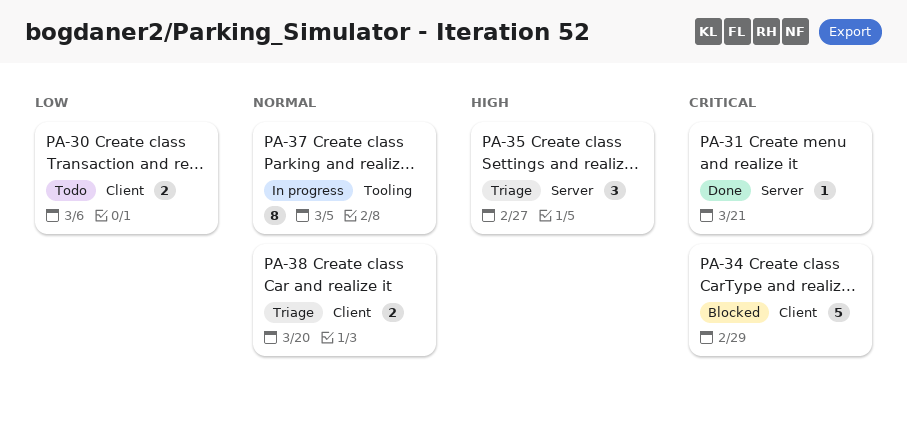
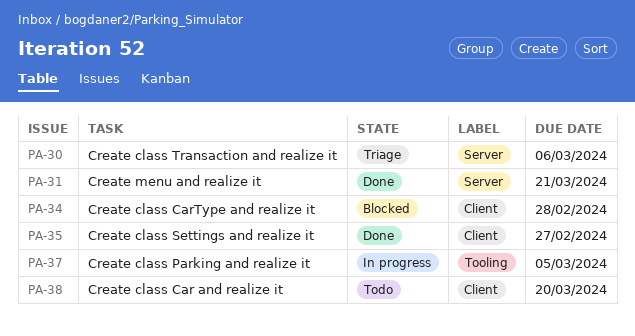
PA-30, status: Todo -> Triage
PA-30, label: Client -> Server
PA-34, due: Feb 29 -> Feb 28
PA-35, status: Triage -> Done
PA-35, label: Server -> Client
PA-38, status: Triage -> Todo

